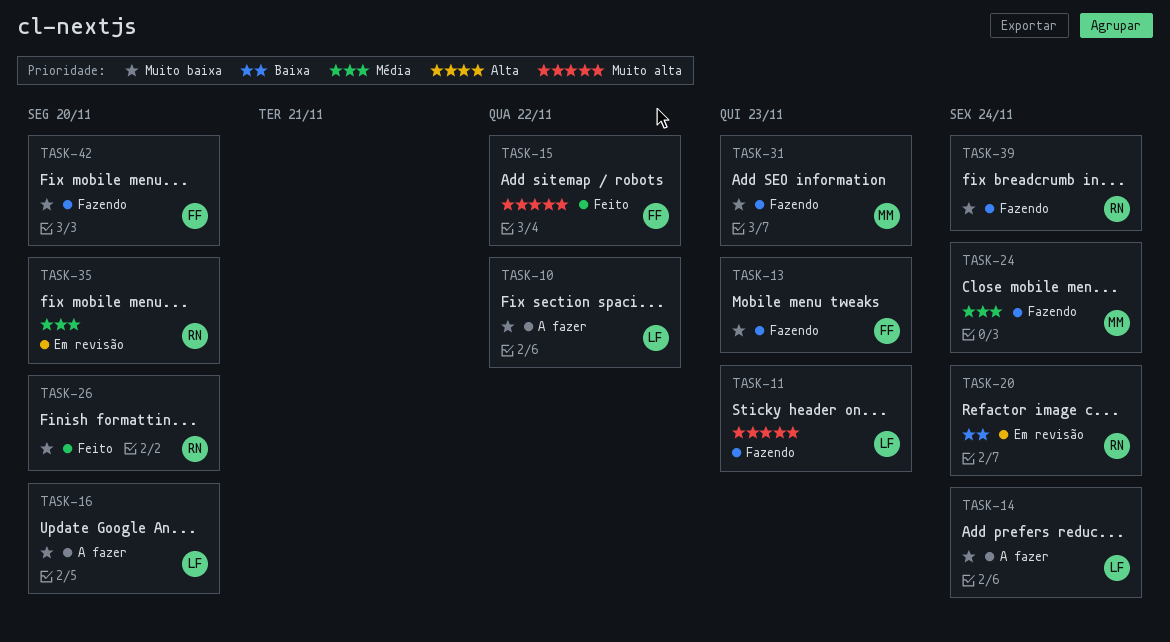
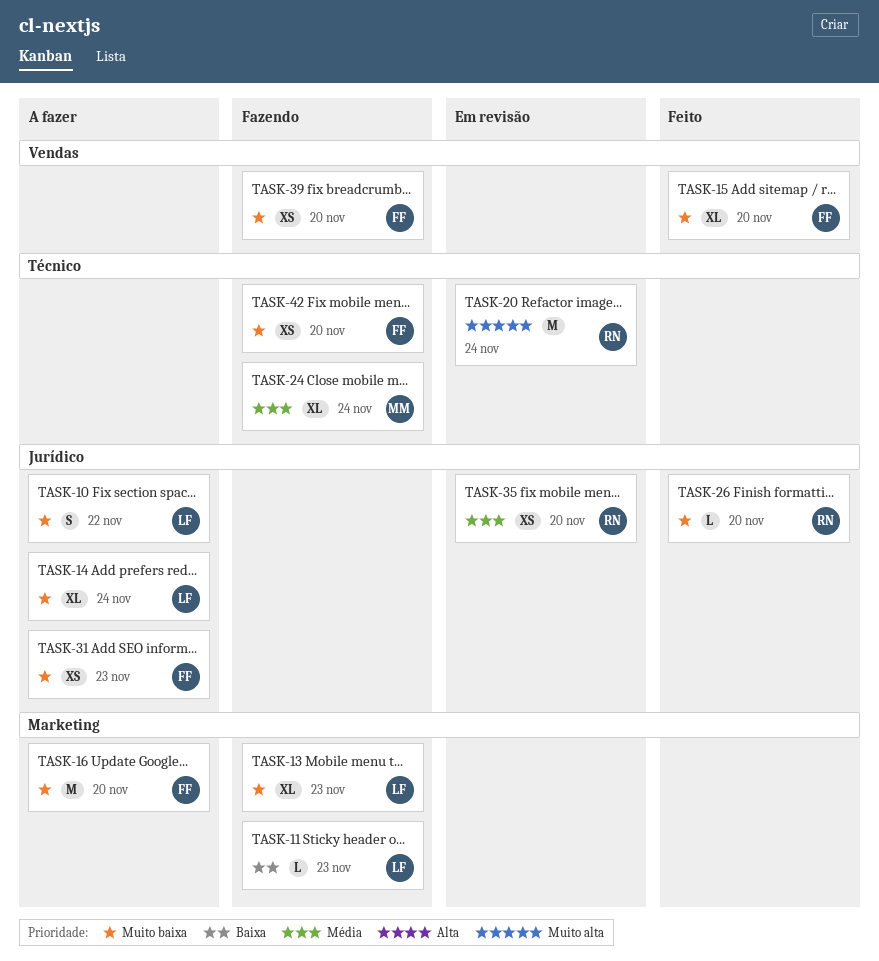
TASK-11, priority: Muito alta -> Baixa
TASK-13, owner: FF -> LF
TASK-15, priority: Muito alta -> Muito baixa
TASK-15, due: Nov 22 -> Nov 20
TASK-16, owner: LF -> FF
TASK-20, priority: Baixa -> Muito alta
TASK-31, status: Fazendo -> A fazer
TASK-31, owner: MM -> FF
TASK-39, owner: RN -> FF
TASK-39, due: Nov 24 -> Nov 20

